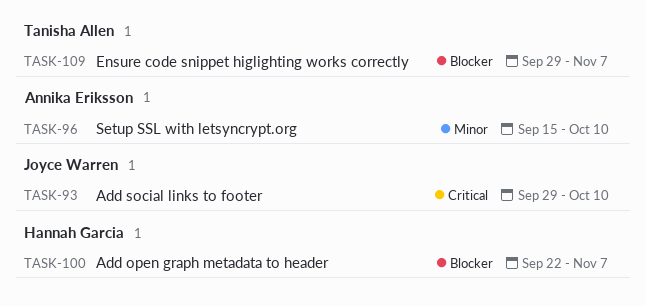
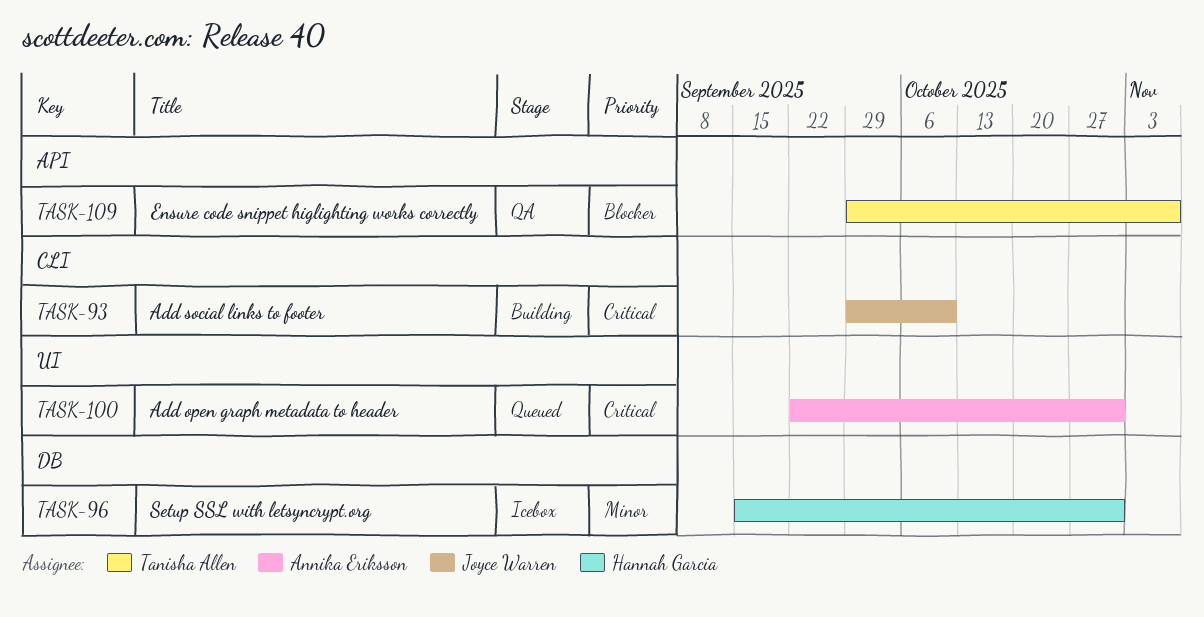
TASK-96, owner: Annika Eriksson -> Hannah Garcia
TASK-96, due: Oct 10 -> Oct 31
TASK-100, owner: Hannah Garcia -> Annika Eriksson
TASK-100, priority: Blocker -> Critical
TASK-100, due: Nov 7 -> Oct 31

